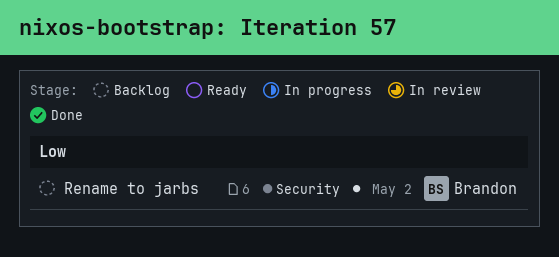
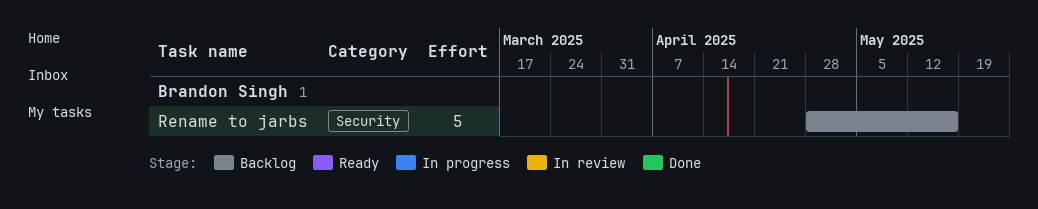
Rename to jarbs, estimate: 1 -> 5
Rename to jarbs, due: May 2 -> May 16

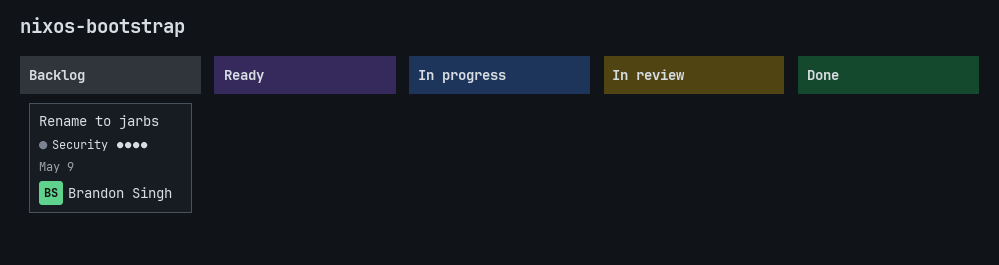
Rename to jarbs, estimate: 5 -> 4
Rename to jarbs, due: May 16 -> May 9

